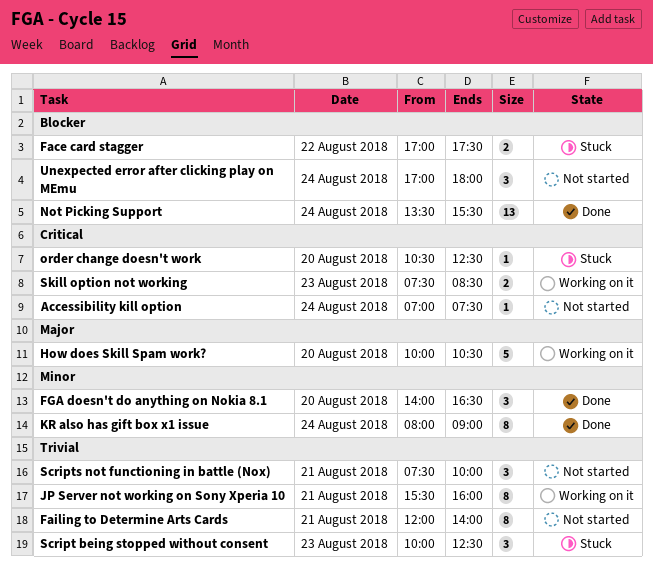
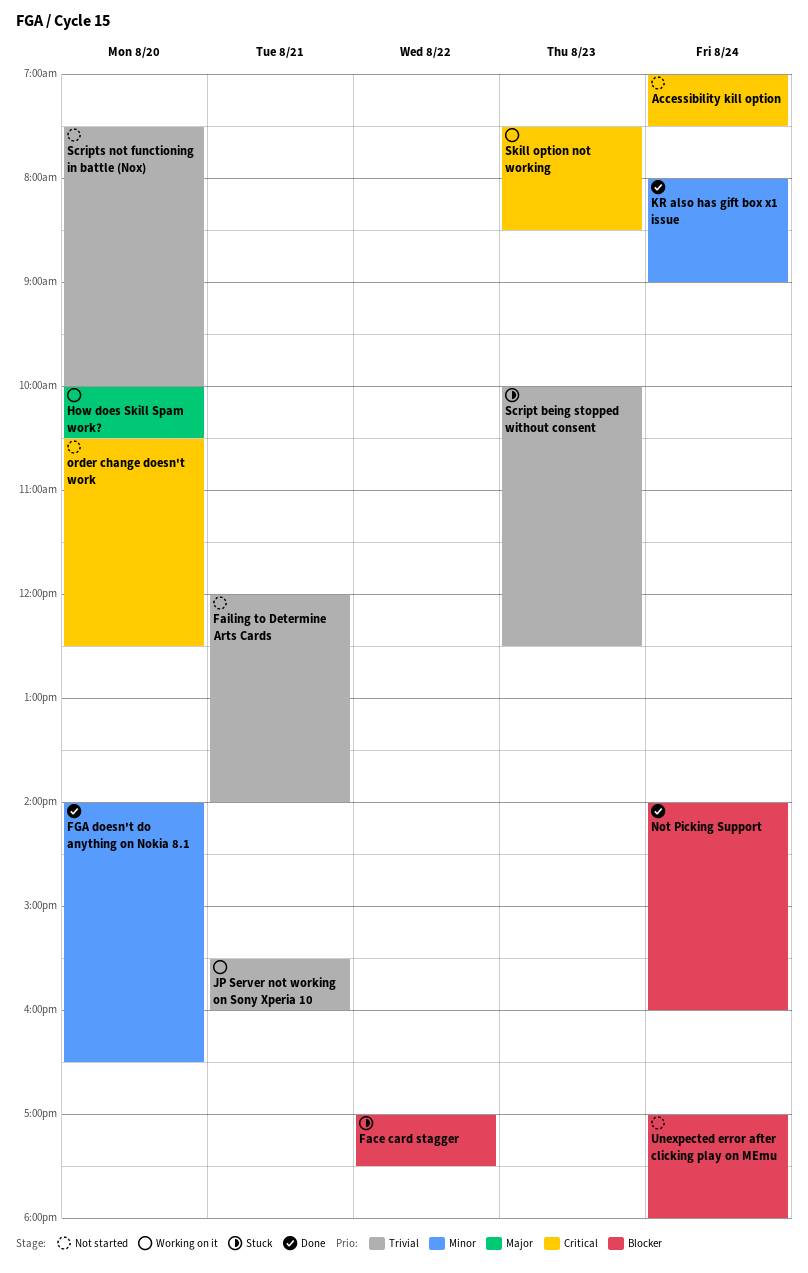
Not Picking Support, begins: 13:30 -> 14:00
Not Picking Support, ends: 15:30 -> 16:00
order change doesn't work, status: Stuck -> Not started
Scripts not functioning in battle (Nox), day: Aug 21 -> Aug 20

